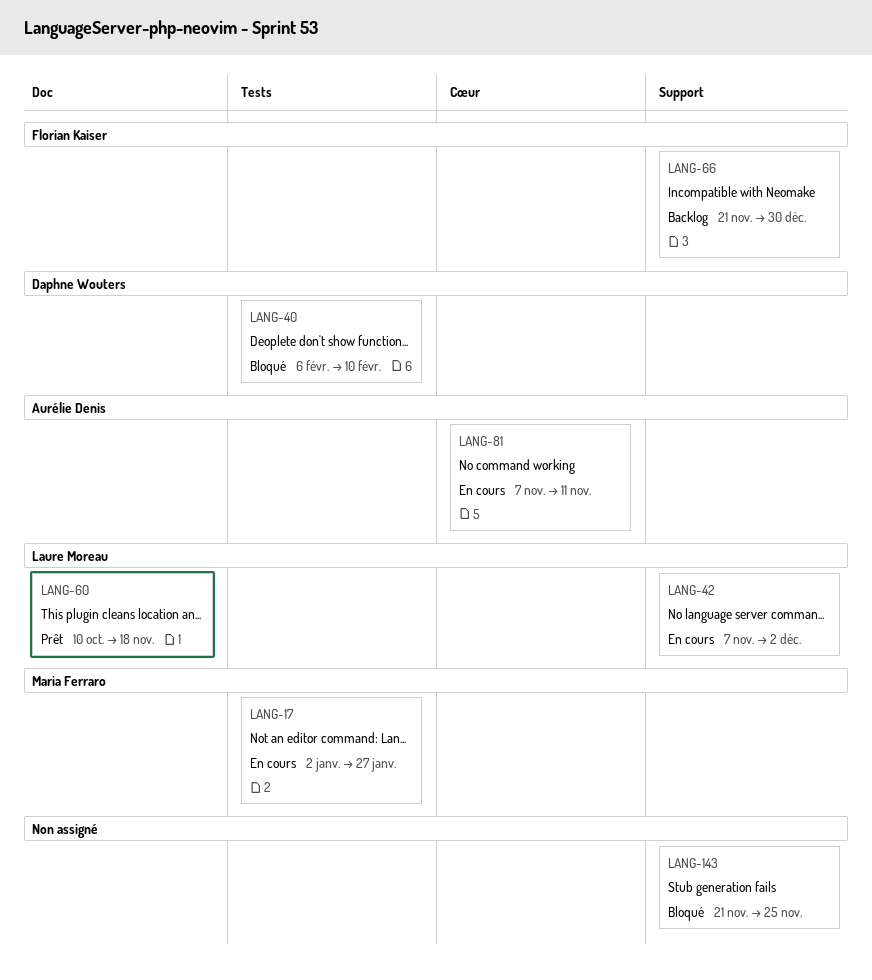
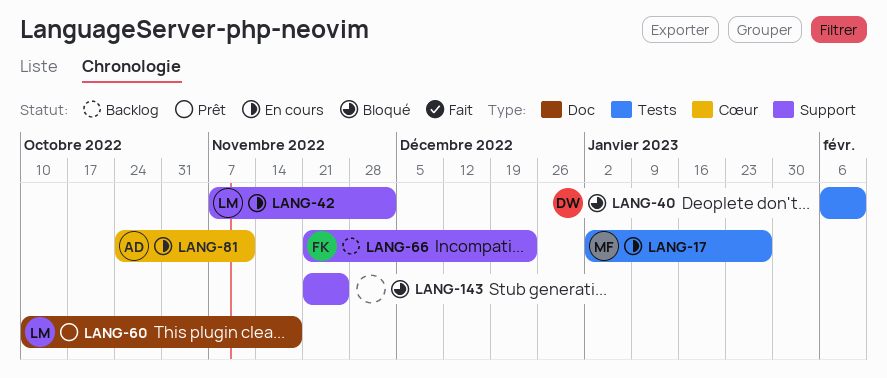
LANG-66, due: Dec 30 -> Dec 23
LANG-81, start: Nov 7 -> Oct 24

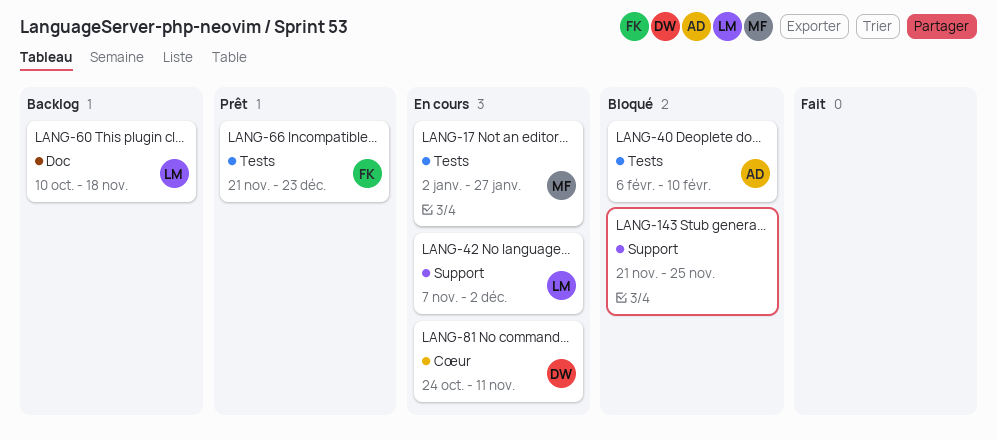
LANG-40, owner: DW -> AD
LANG-60, status: Prêt -> Backlog
LANG-66, status: Backlog -> Prêt
LANG-66, label: Support -> Tests
LANG-81, owner: AD -> DW

